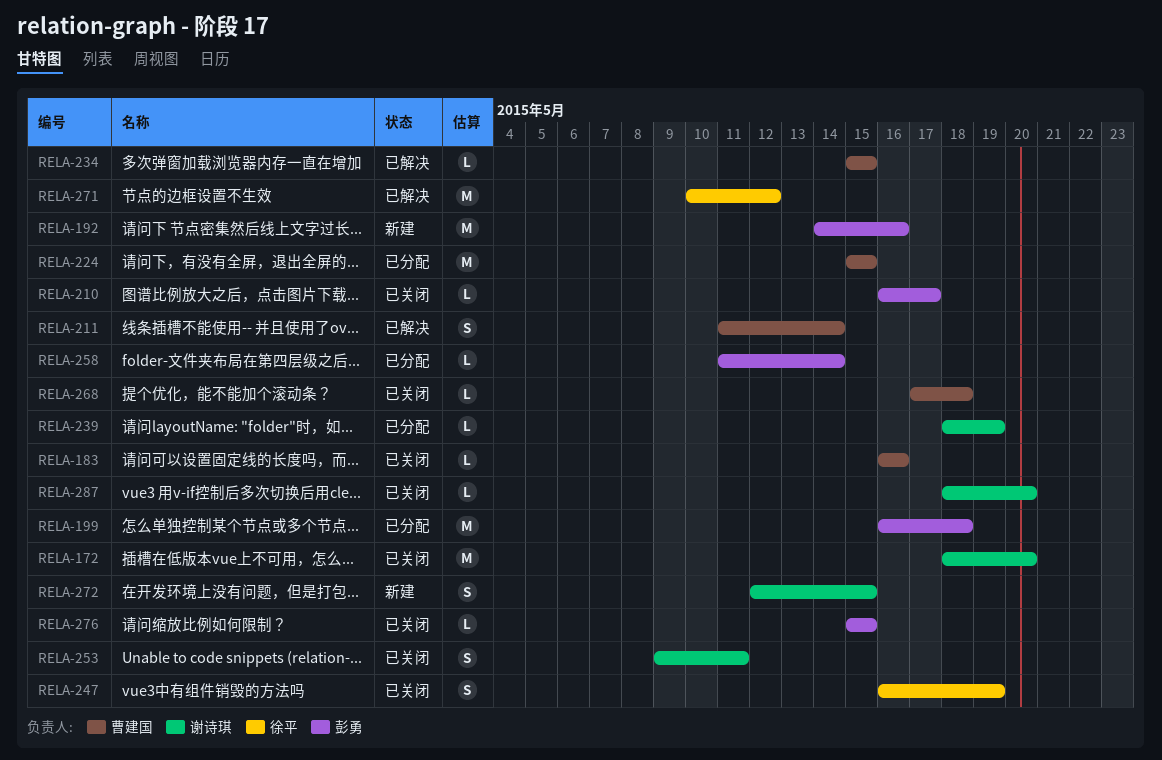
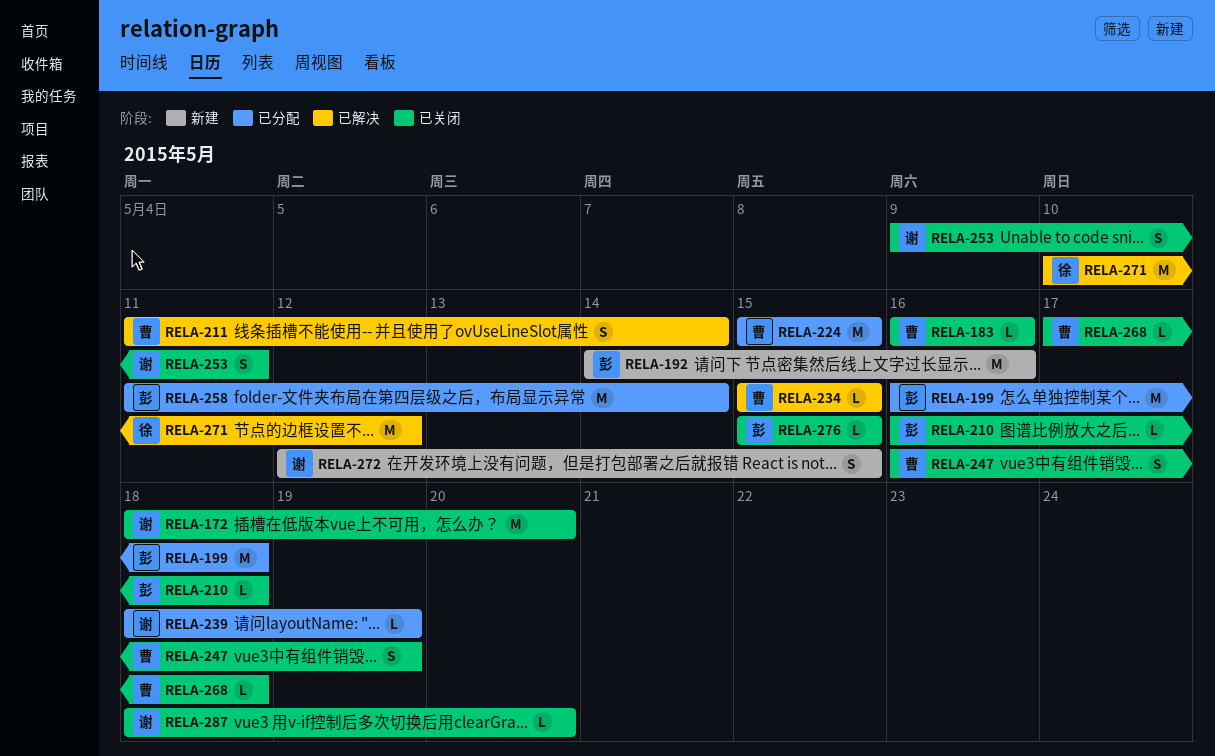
RELA-210, due: May 17 -> May 18
RELA-247, owner: 徐平 -> 曹建国
RELA-258, estimate: L -> M

